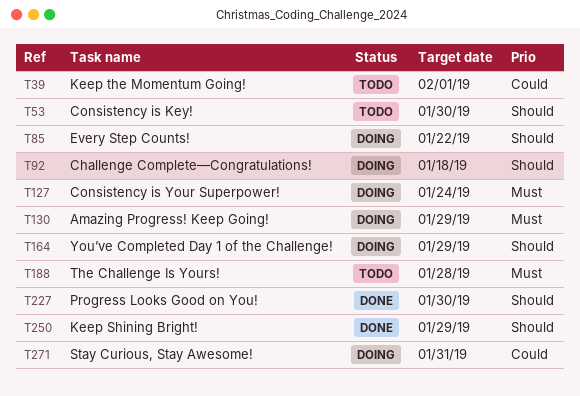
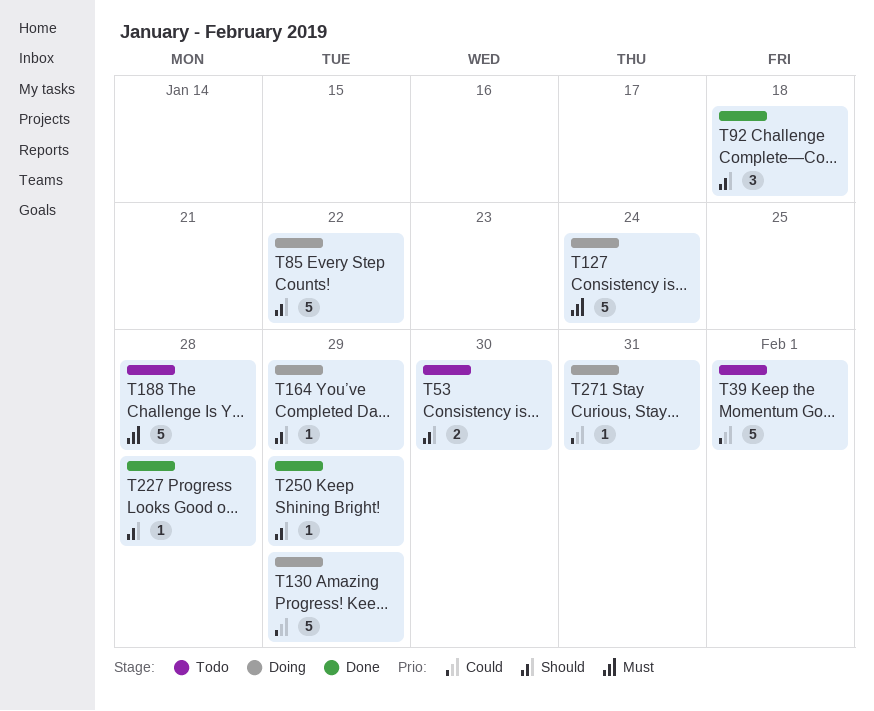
T92, status: Doing -> Done
T130, priority: Must -> Could
T227, due: Jan 30 -> Jan 28

